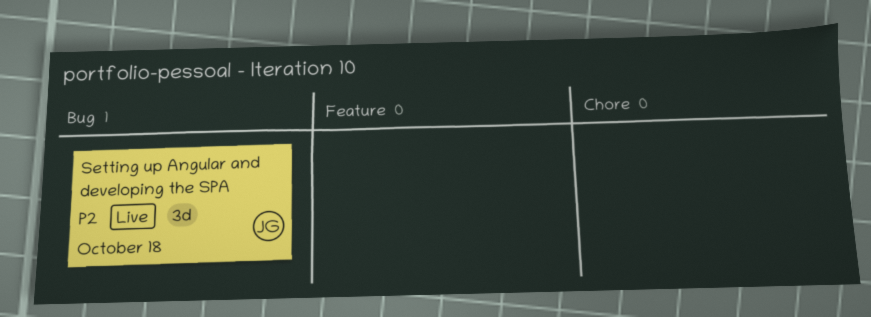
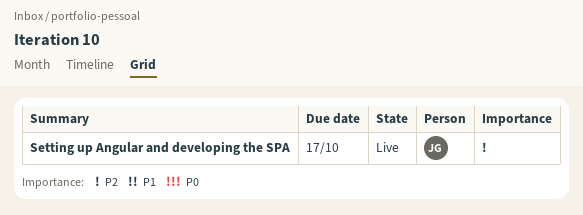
Setting up Angular and developing the SPA, due: Oct 18 -> Oct 17

